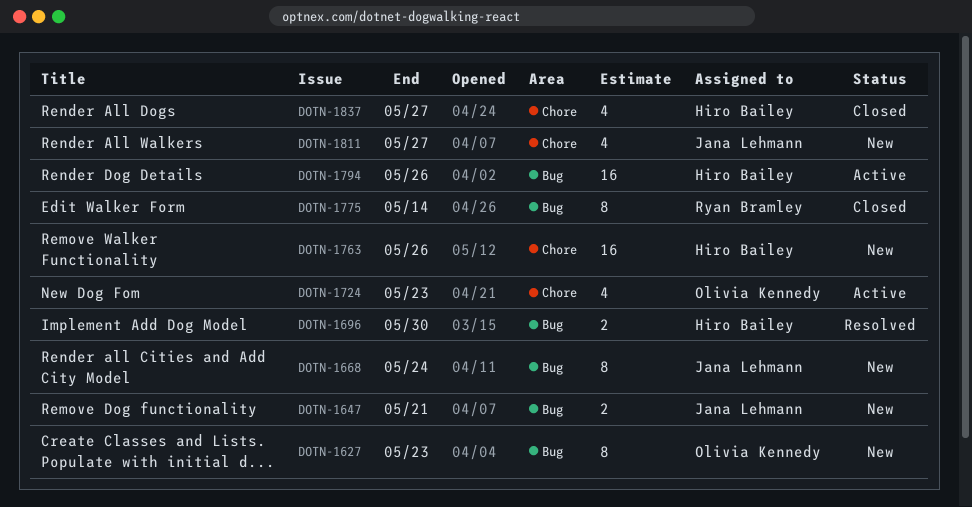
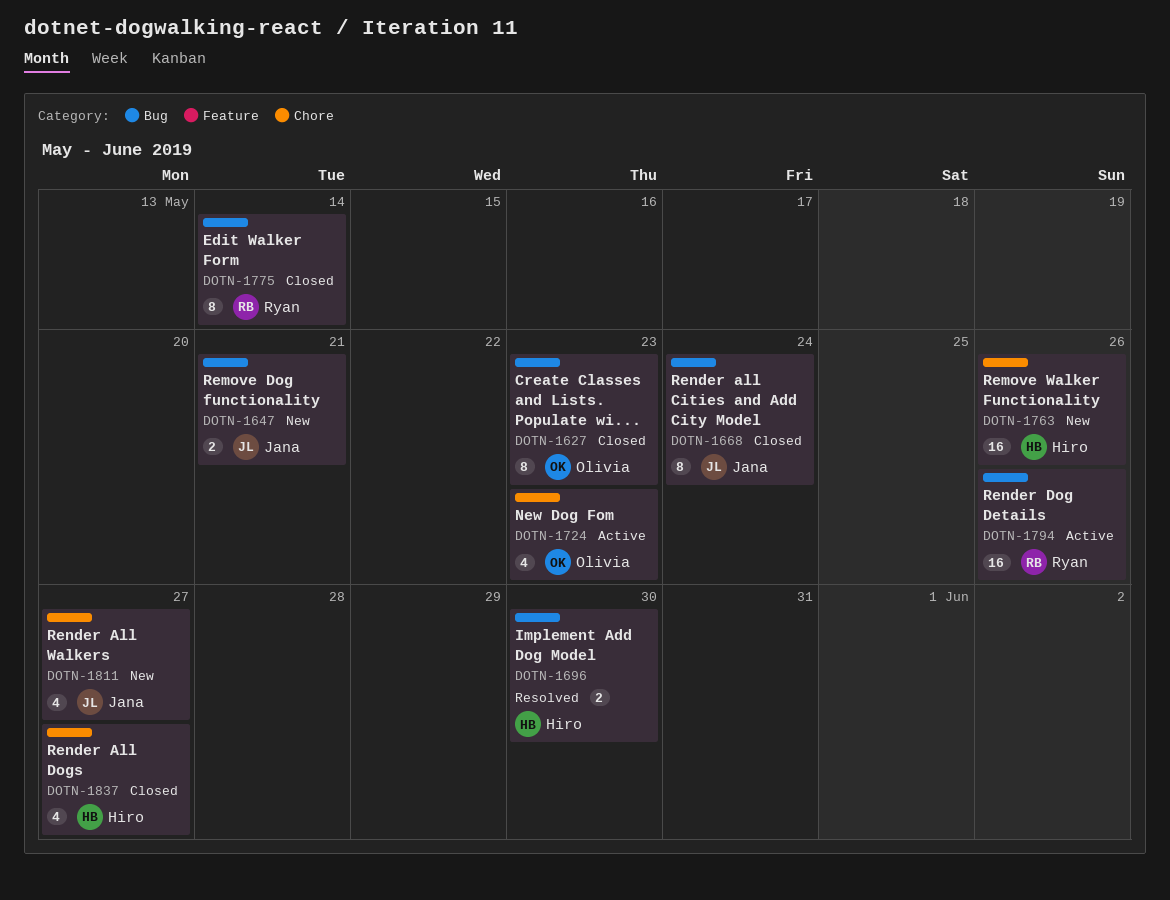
DOTN-1627, status: New -> Closed
DOTN-1668, status: New -> Closed
DOTN-1794, owner: Hiro Bailey -> Ryan Bramley

